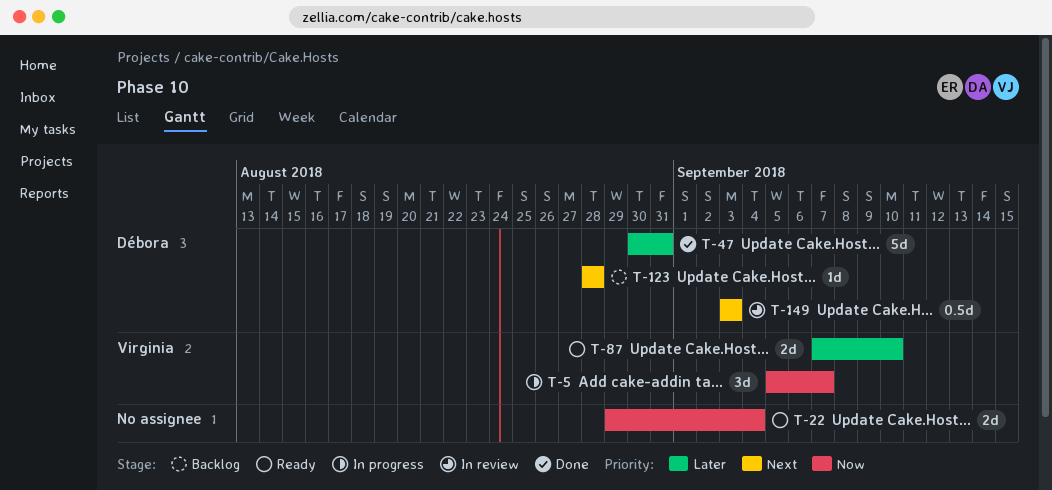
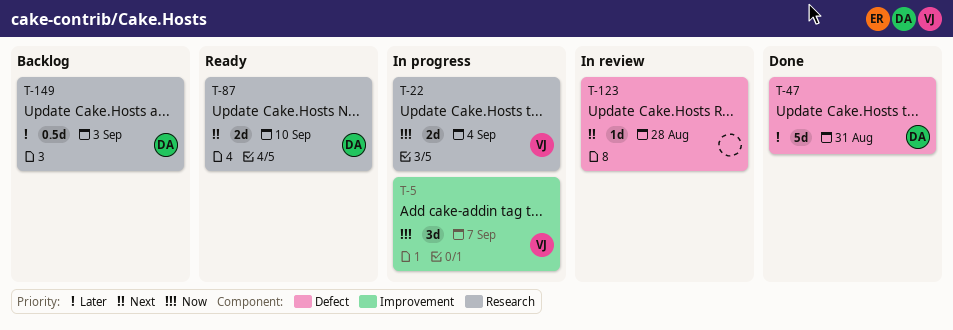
T-22, status: Ready -> In progress
T-22, owner: none -> Virginia
T-87, owner: Virginia -> Débora
T-87, priority: Later -> Next
T-123, status: Backlog -> In review
T-123, owner: Débora -> none
T-149, status: In review -> Backlog
T-149, priority: Next -> Later

